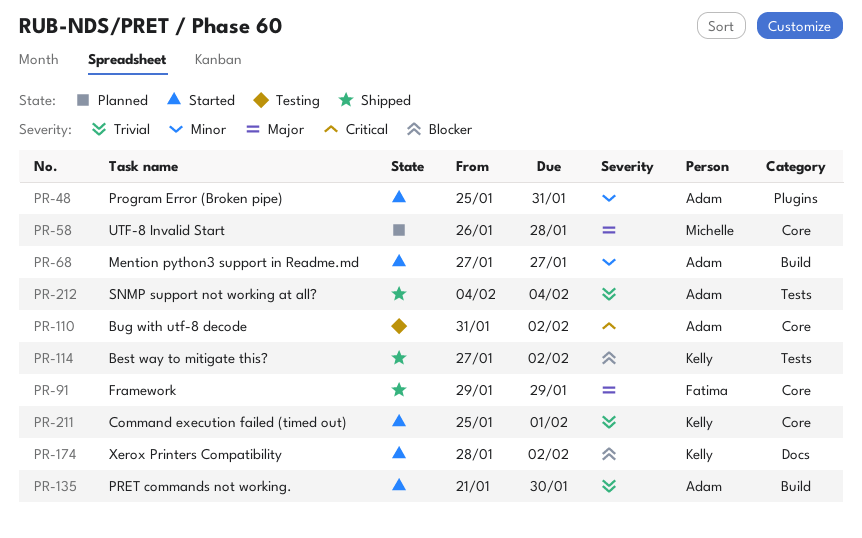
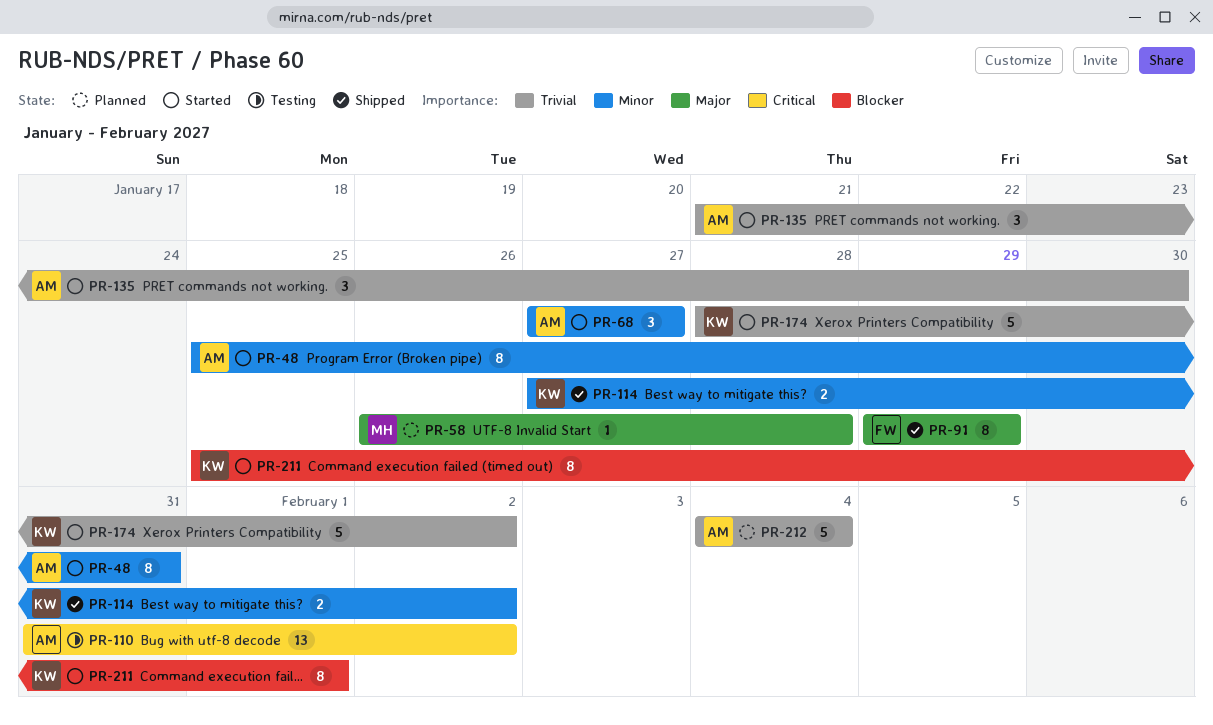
PR-114, priority: Blocker -> Minor
PR-174, priority: Blocker -> Trivial
PR-211, priority: Trivial -> Blocker
PR-212, status: Shipped -> Planned

